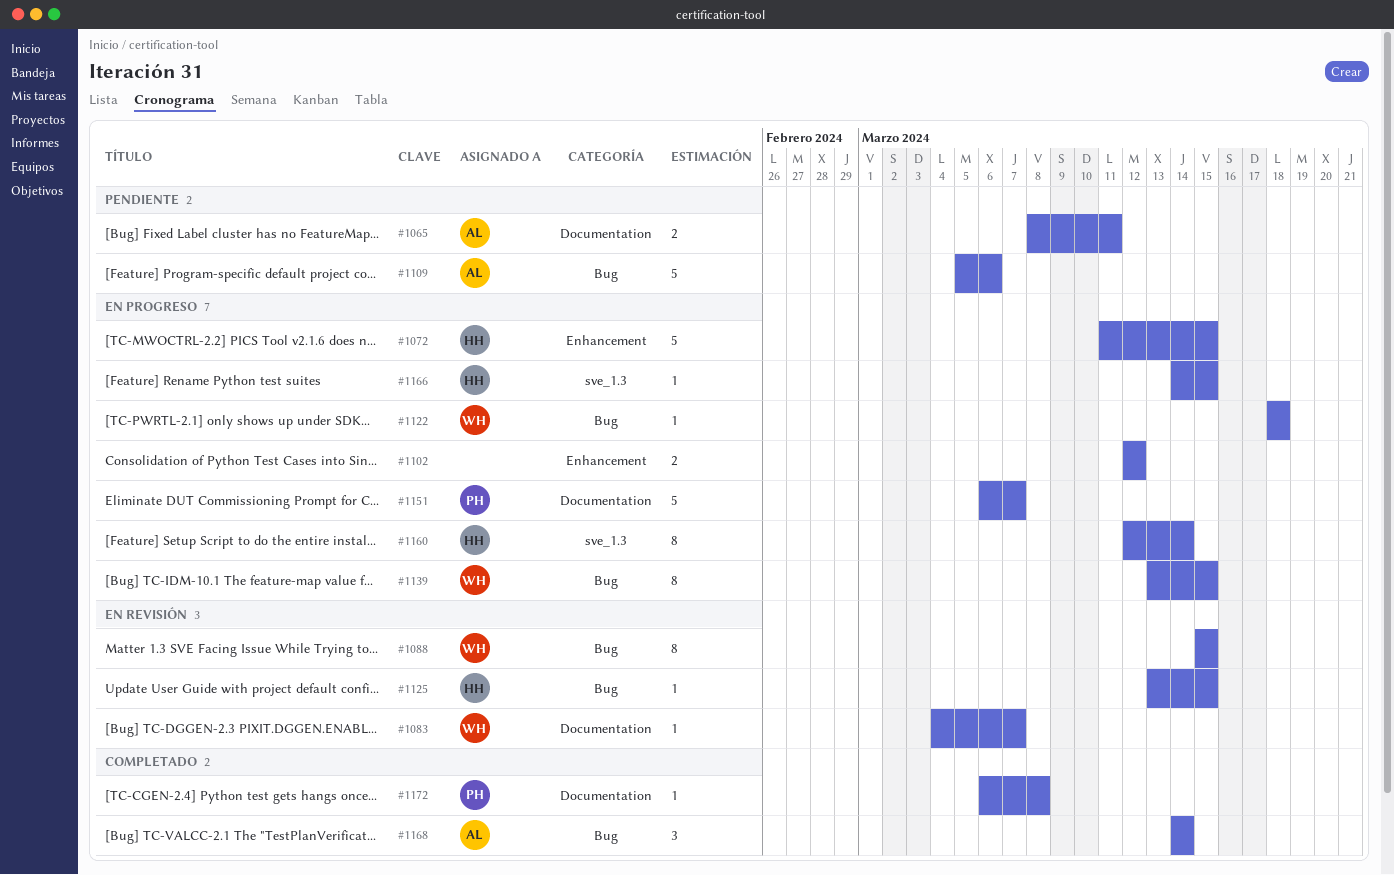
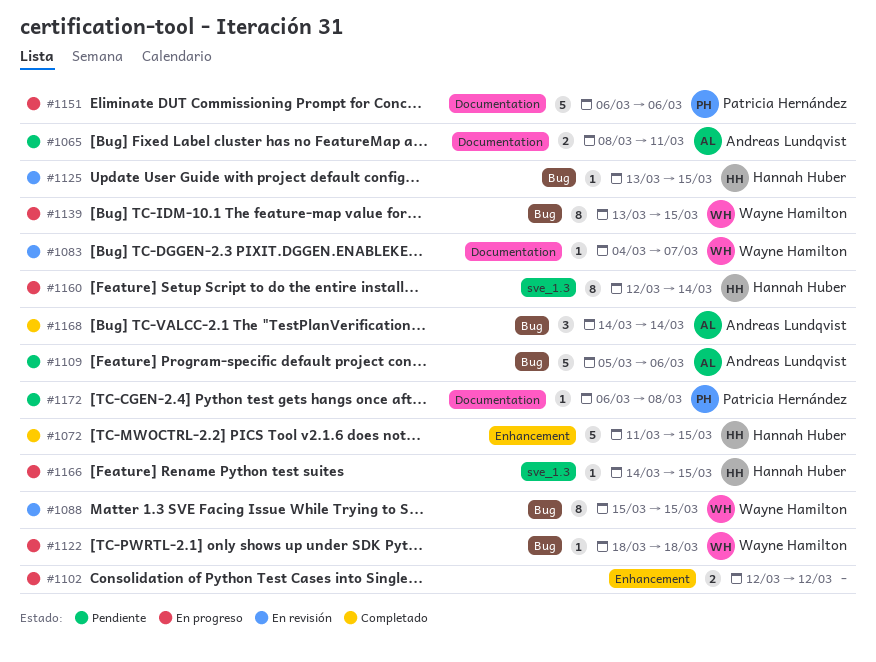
#1072, status: En progreso -> Completado
#1151, due: Mar 7 -> Mar 6
#1172, status: Completado -> Pendiente

